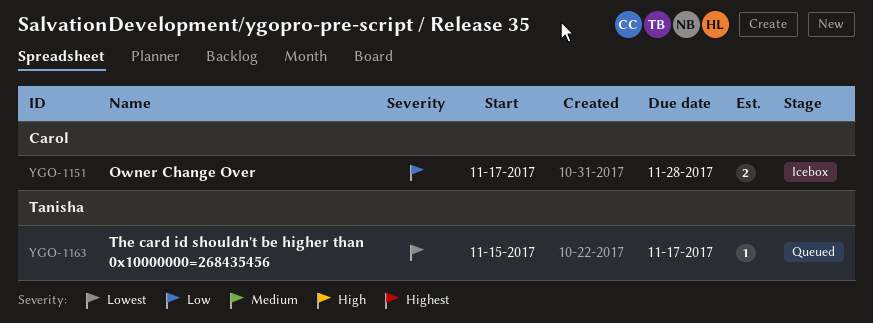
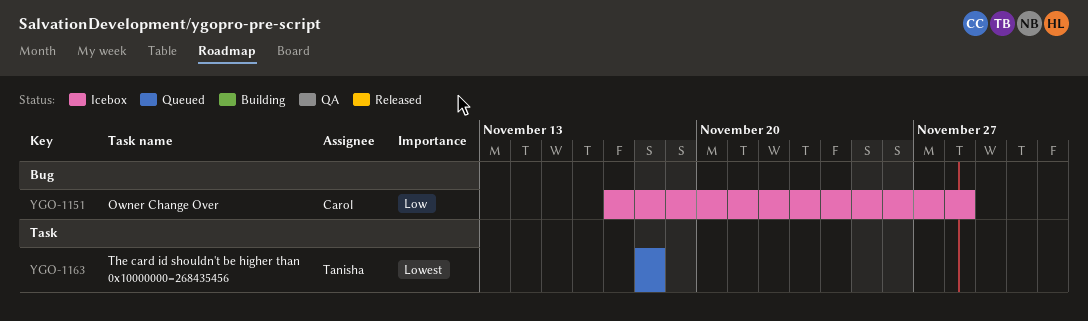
YGO-1163, start: Nov 15 -> Nov 18
YGO-1163, due: Nov 17 -> Nov 18

